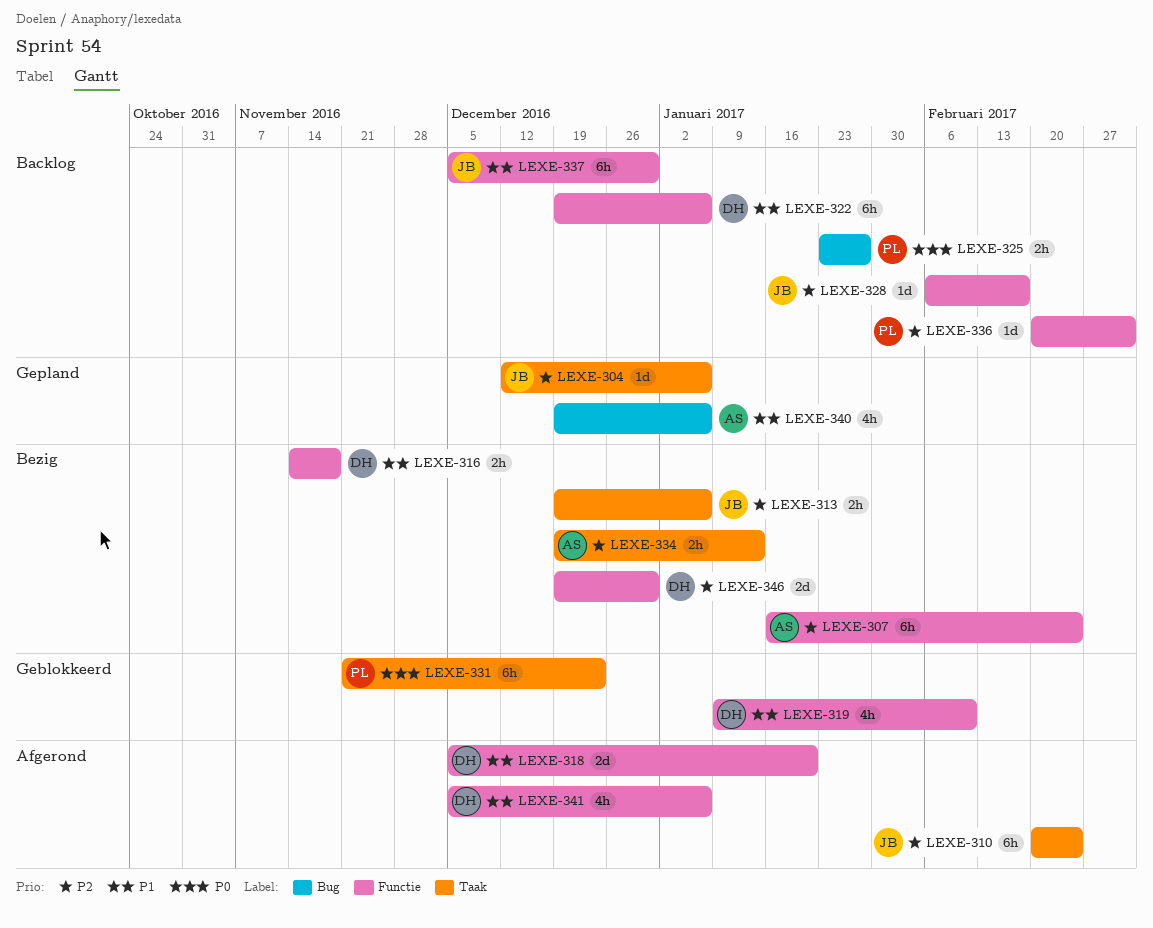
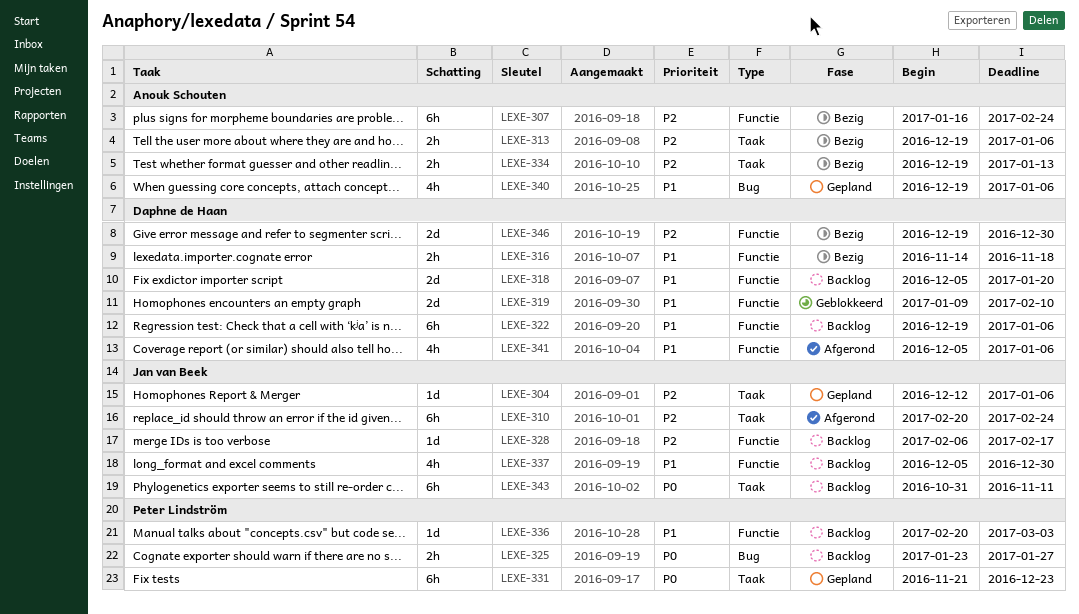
LEXE-313, owner: Jan van Beek -> Anouk Schouten
LEXE-318, status: Afgerond -> Backlog
LEXE-319, estimate: 4h -> 2d
LEXE-331, status: Geblokkeerd -> Gepland
LEXE-336, priority: P2 -> P1
LEXE-337, estimate: 6h -> 4h
LEXE-343: none -> present

